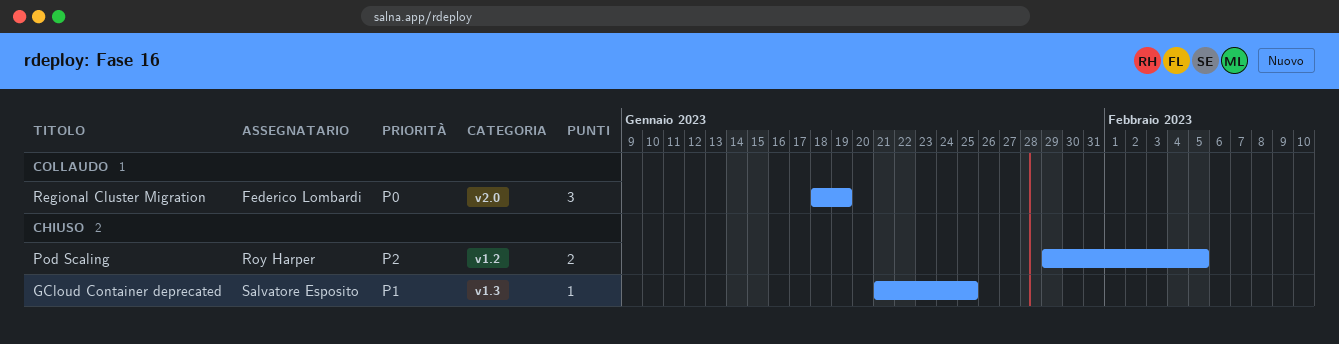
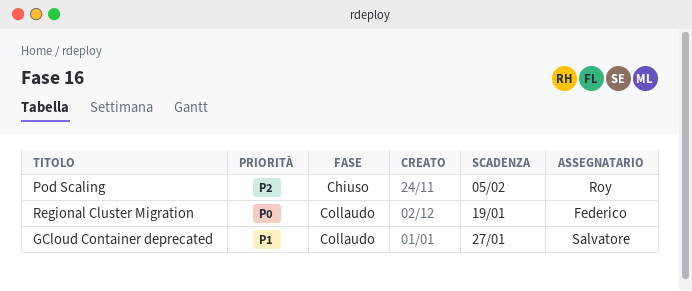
GCloud Container deprecated, status: Chiuso -> Collaudo
GCloud Container deprecated, due: Jan 25 -> Jan 27

